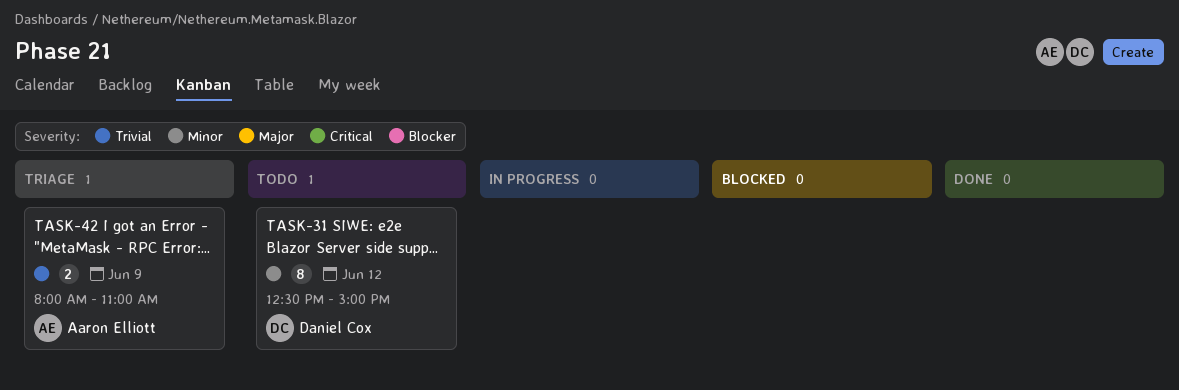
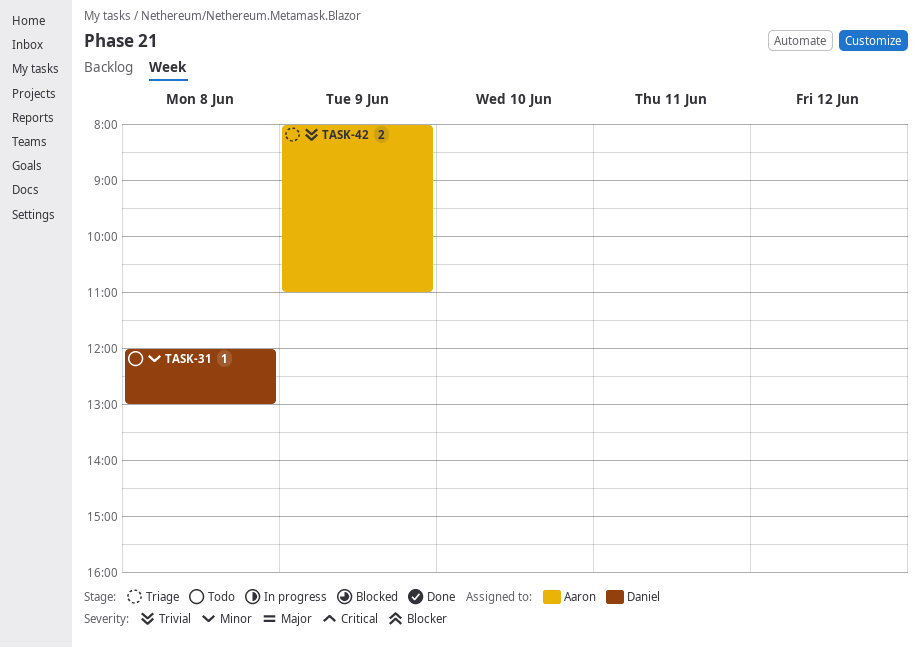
TASK-31, estimate: 8 -> 1
TASK-31, day: Jun 12 -> Jun 8
TASK-31, begins: 12:30 -> 12:00
TASK-31, ends: 15:00 -> 13:00

